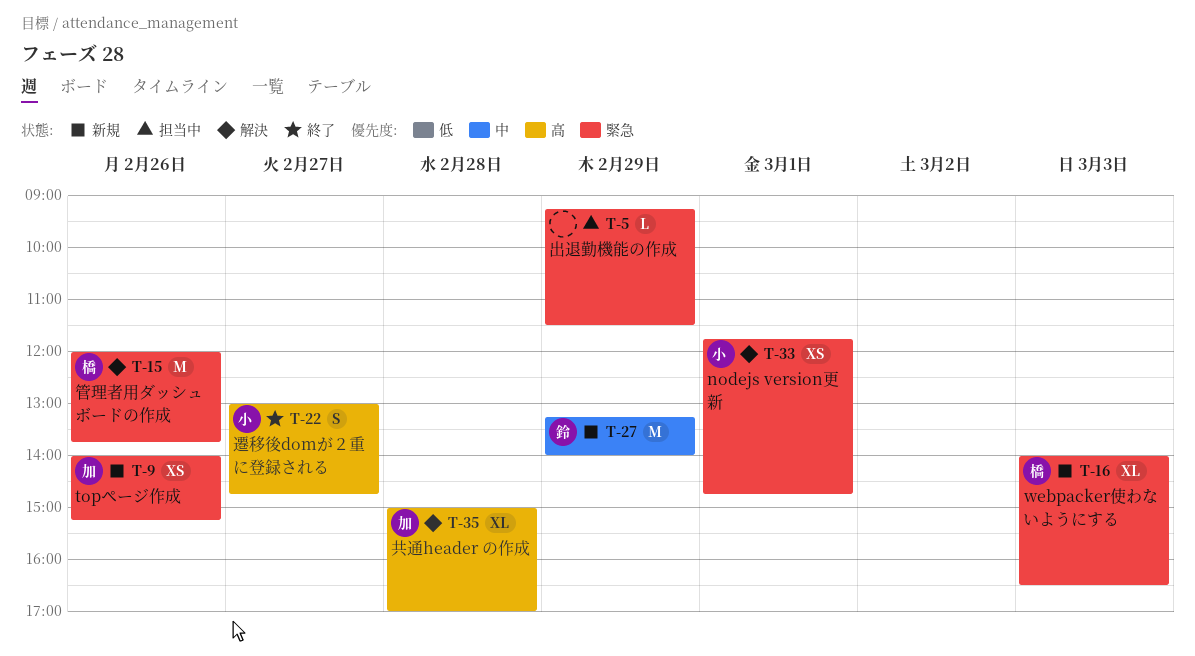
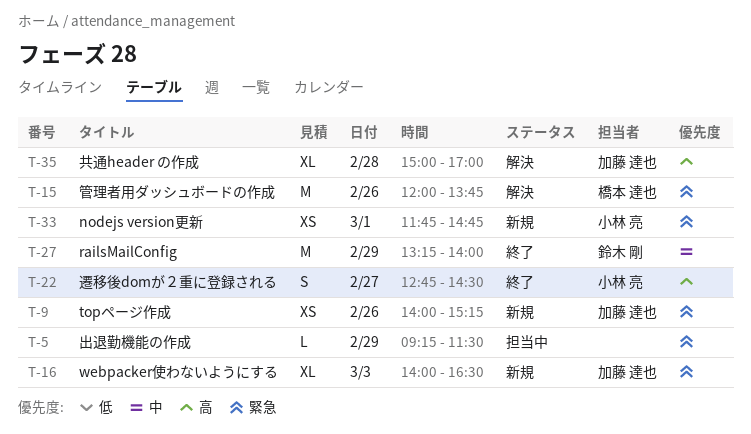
T-16, owner: 橋本 達也 -> 加藤 達也
T-22, begins: 13:00 -> 12:45
T-22, ends: 14:45 -> 14:30
T-27, status: 新規 -> 終了
T-33, status: 解決 -> 新規

